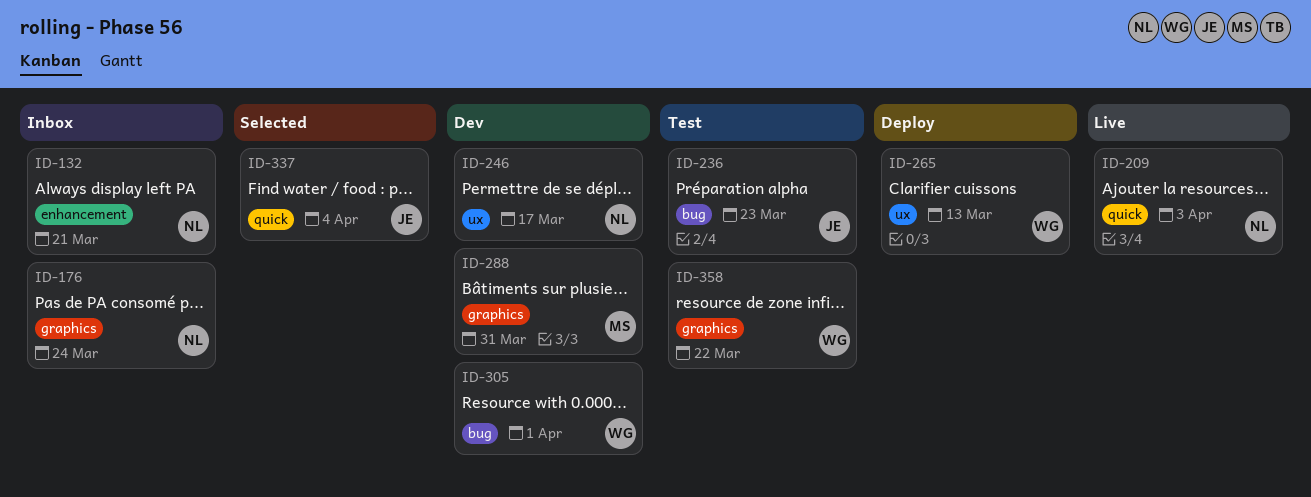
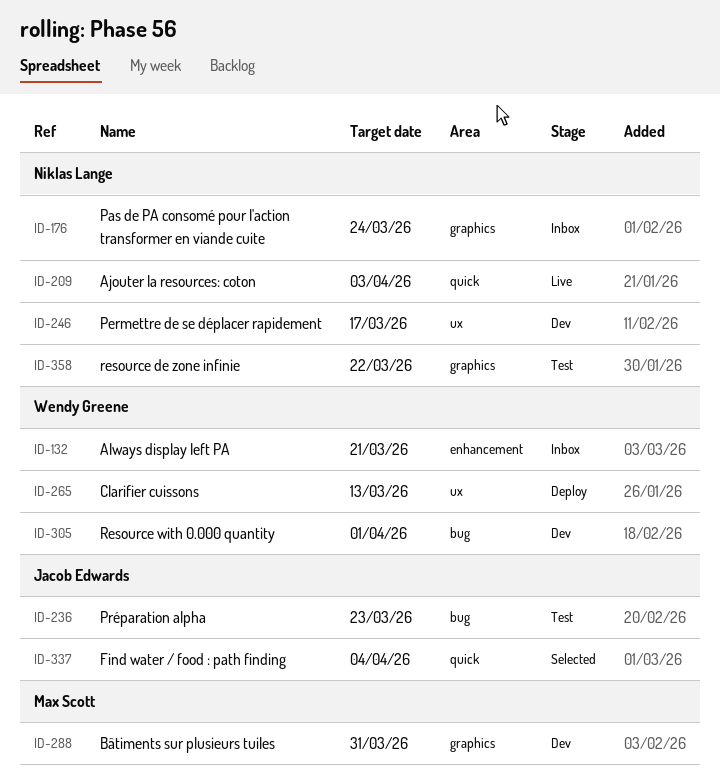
ID-132, owner: Niklas Lange -> Wendy Greene
ID-358, owner: Wendy Greene -> Niklas Lange

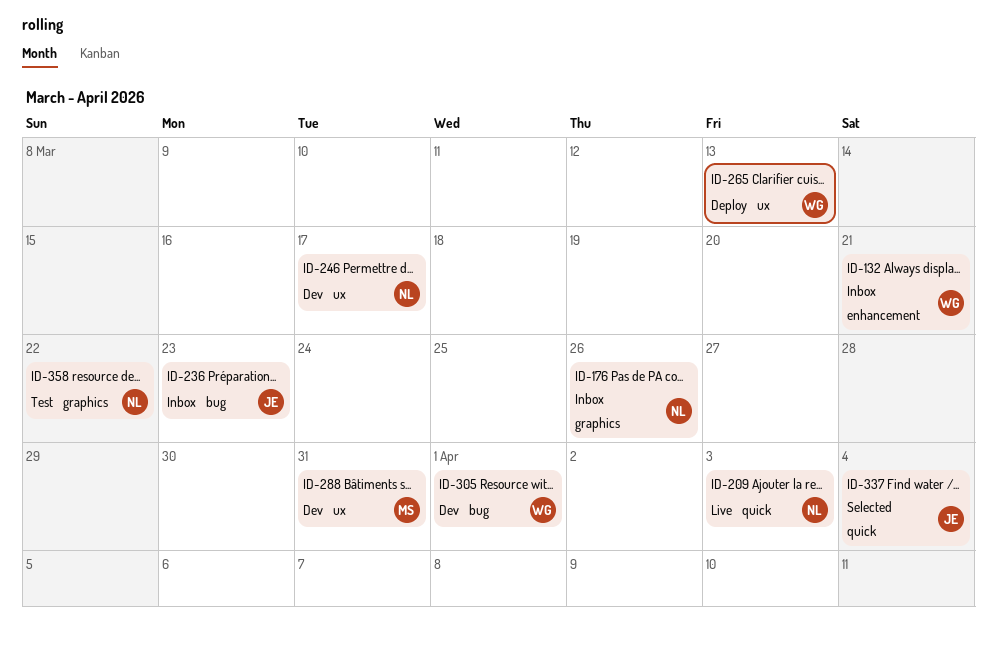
ID-176, due: Mar 24 -> Mar 26
ID-236, status: Test -> Inbox
ID-288, label: graphics -> ux

